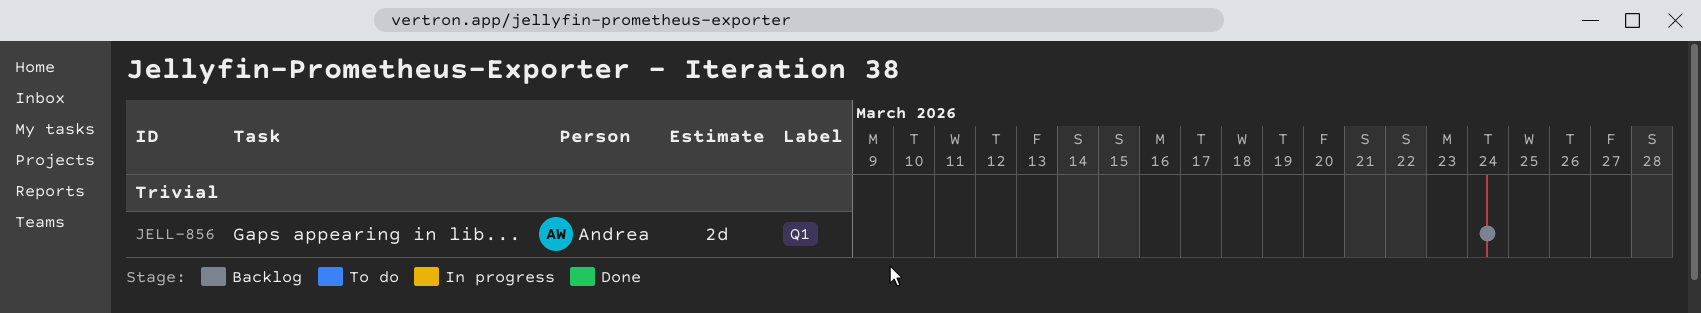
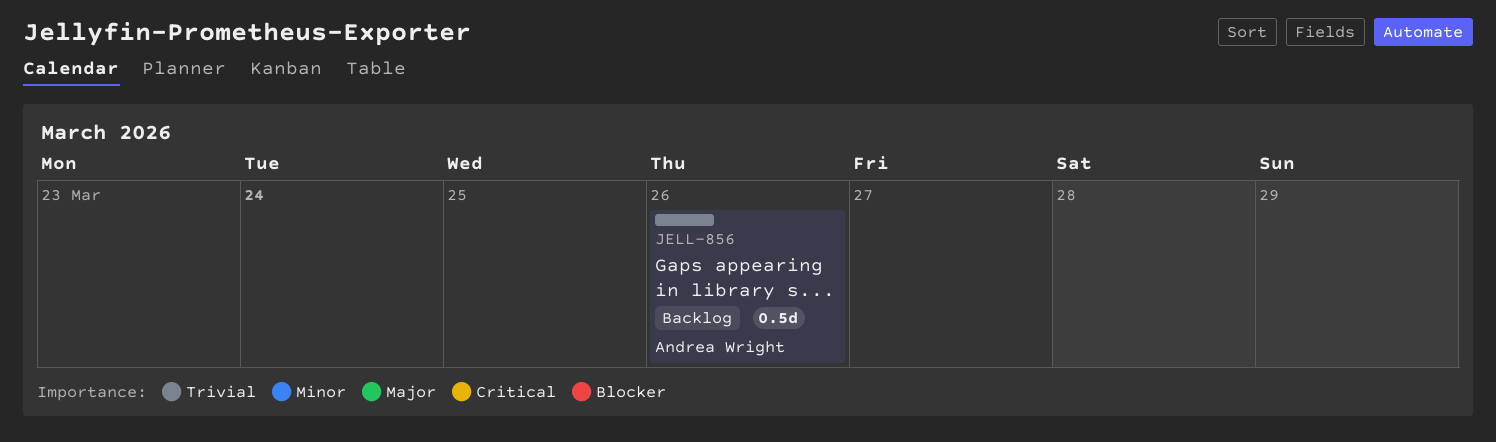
JELL-856, estimate: 2d -> 0.5d
JELL-856, due: Mar 24 -> Mar 26

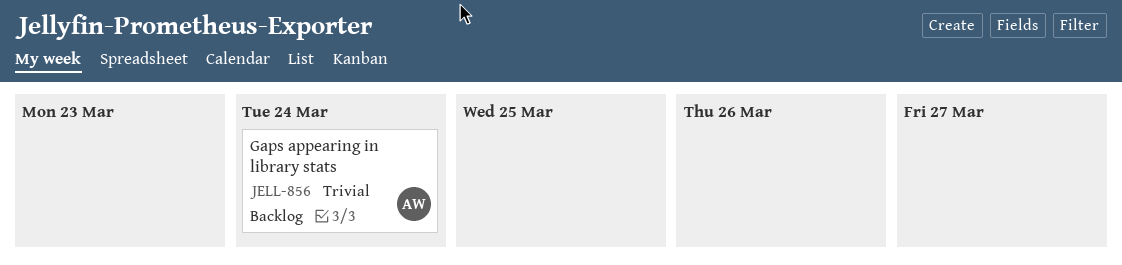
JELL-856, due: Mar 26 -> Mar 24

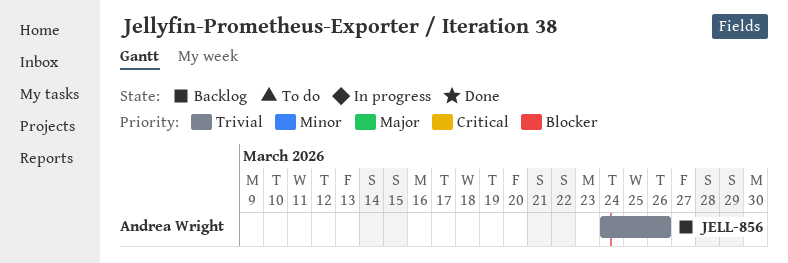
JELL-856, due: Mar 24 -> Mar 26

